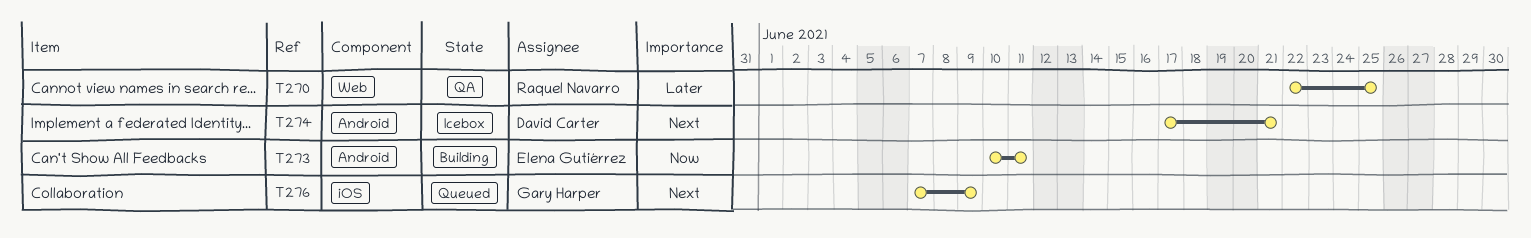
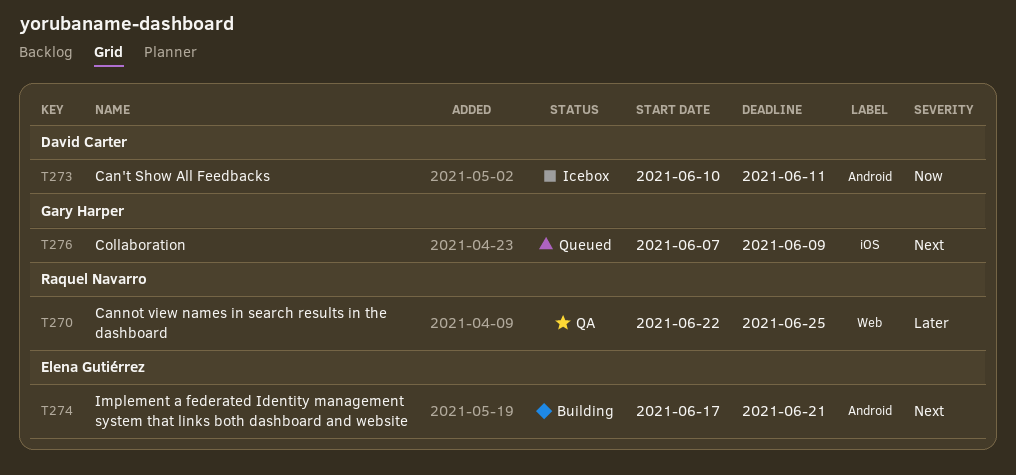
T273, status: Building -> Icebox
T273, owner: Elena Gutiérrez -> David Carter
T274, status: Icebox -> Building
T274, owner: David Carter -> Elena Gutiérrez

